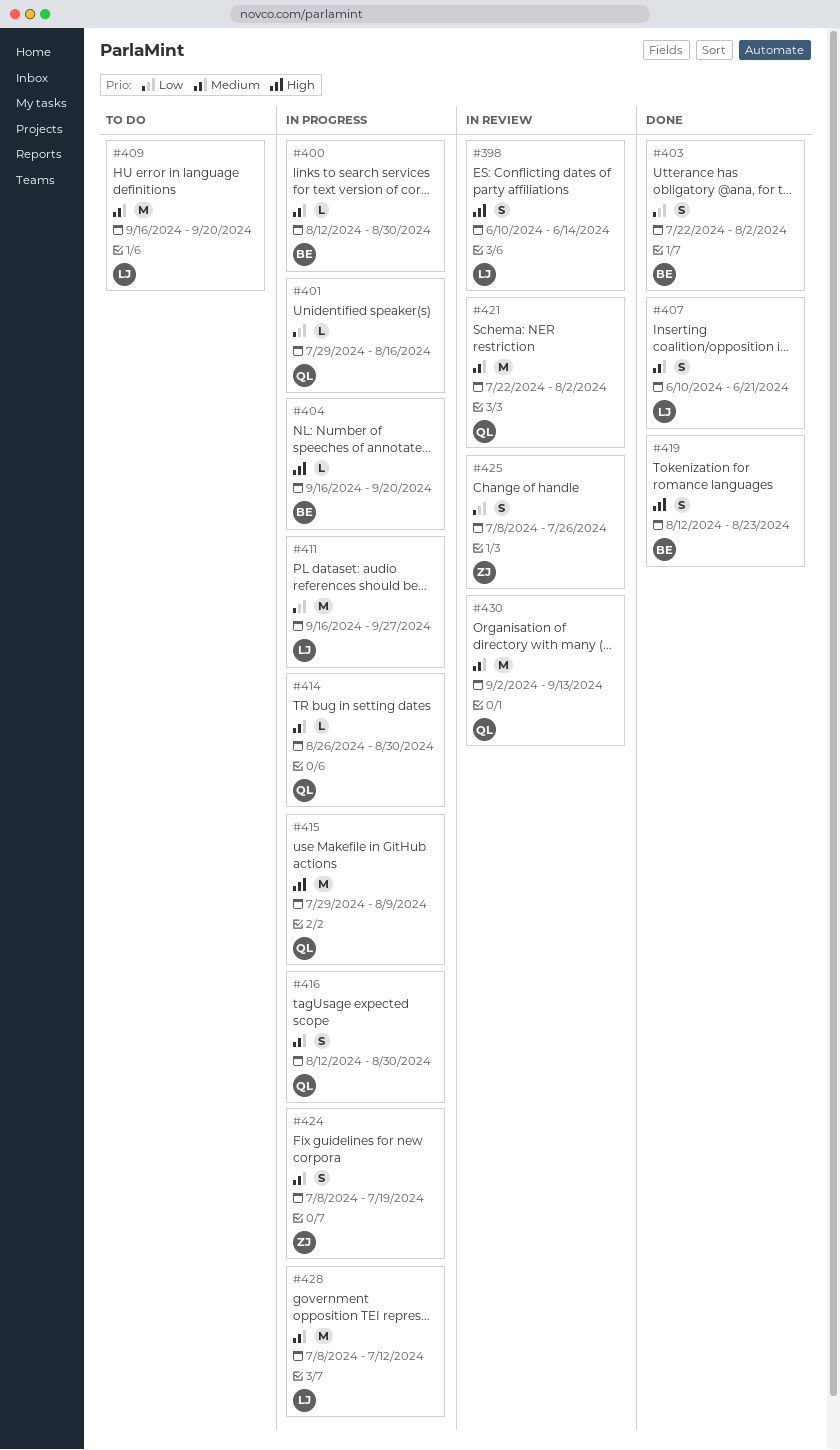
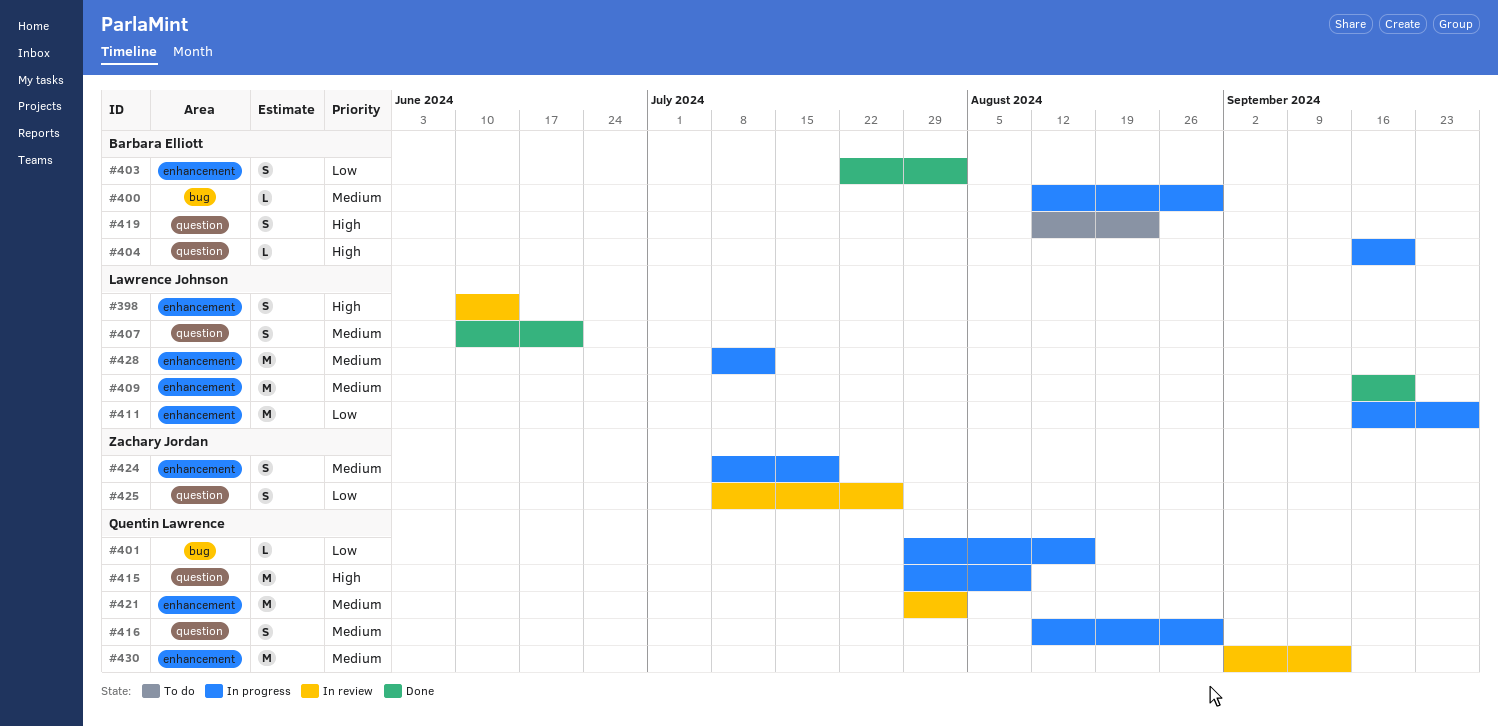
#409, status: To do -> Done
#414: present -> none
#419, status: Done -> To do
#421, start: Jul 22 -> Jul 29

